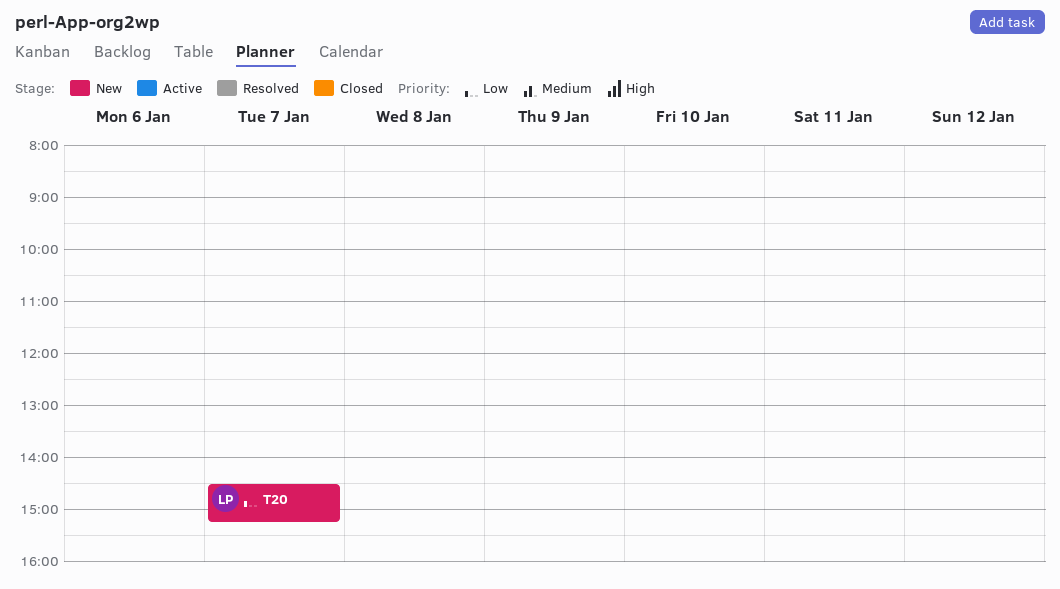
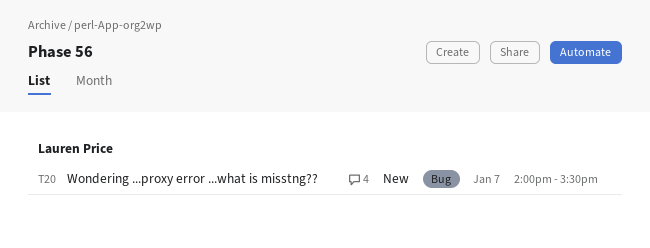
T20, begins: 14:30 -> 14:00
T20, ends: 15:15 -> 15:30

